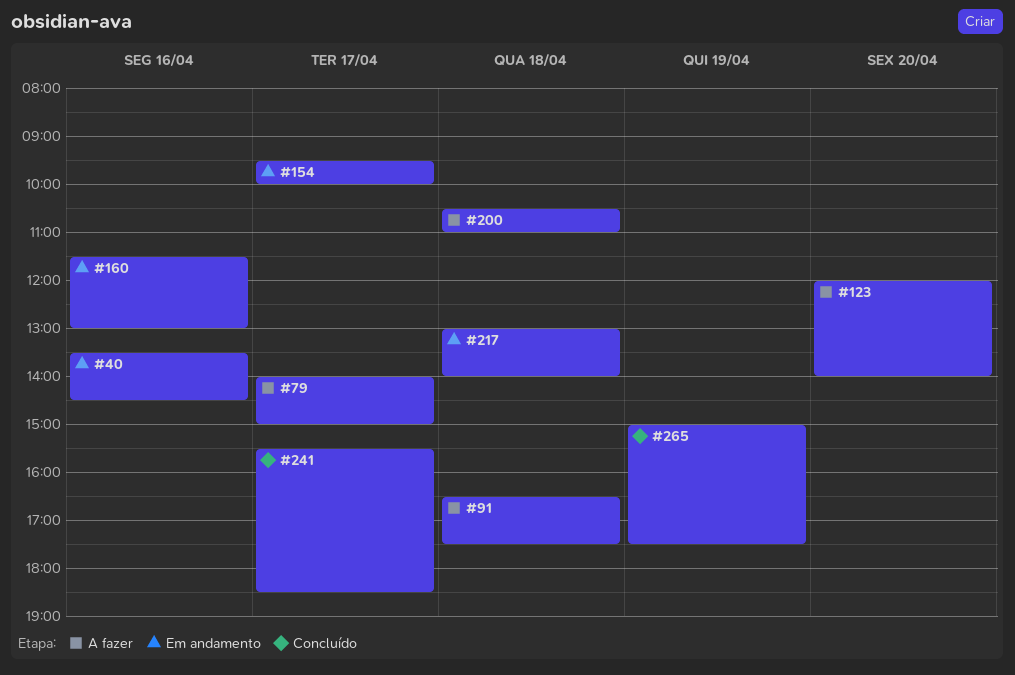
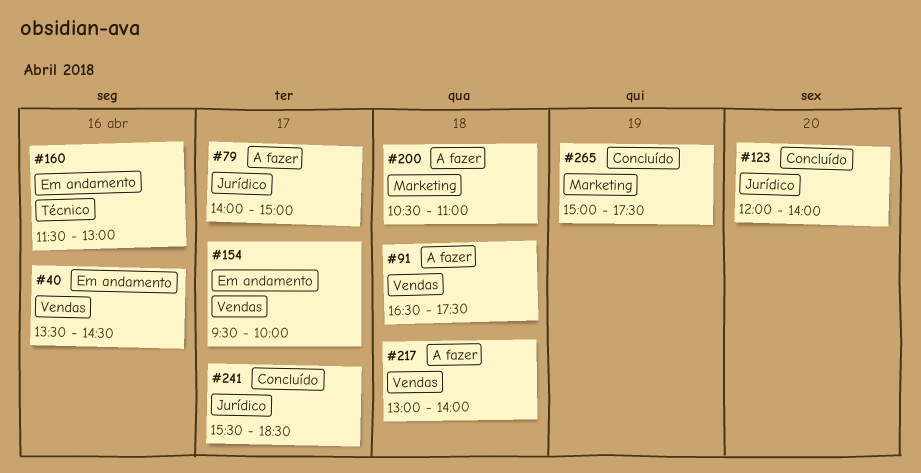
#123, status: A fazer -> Concluído
#217, status: Em andamento -> A fazer

